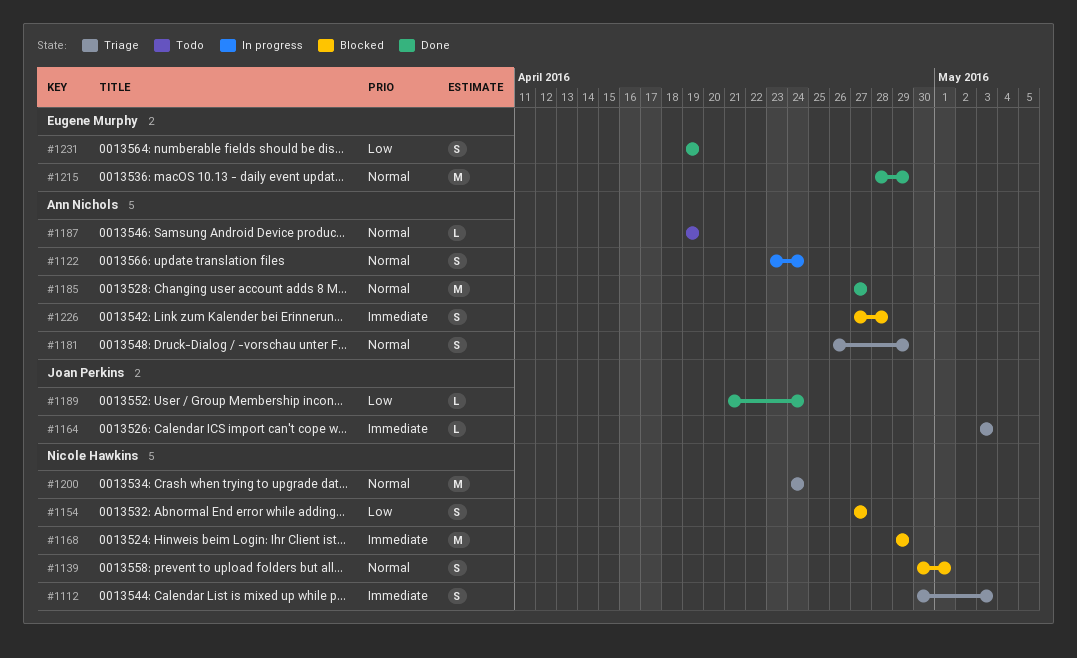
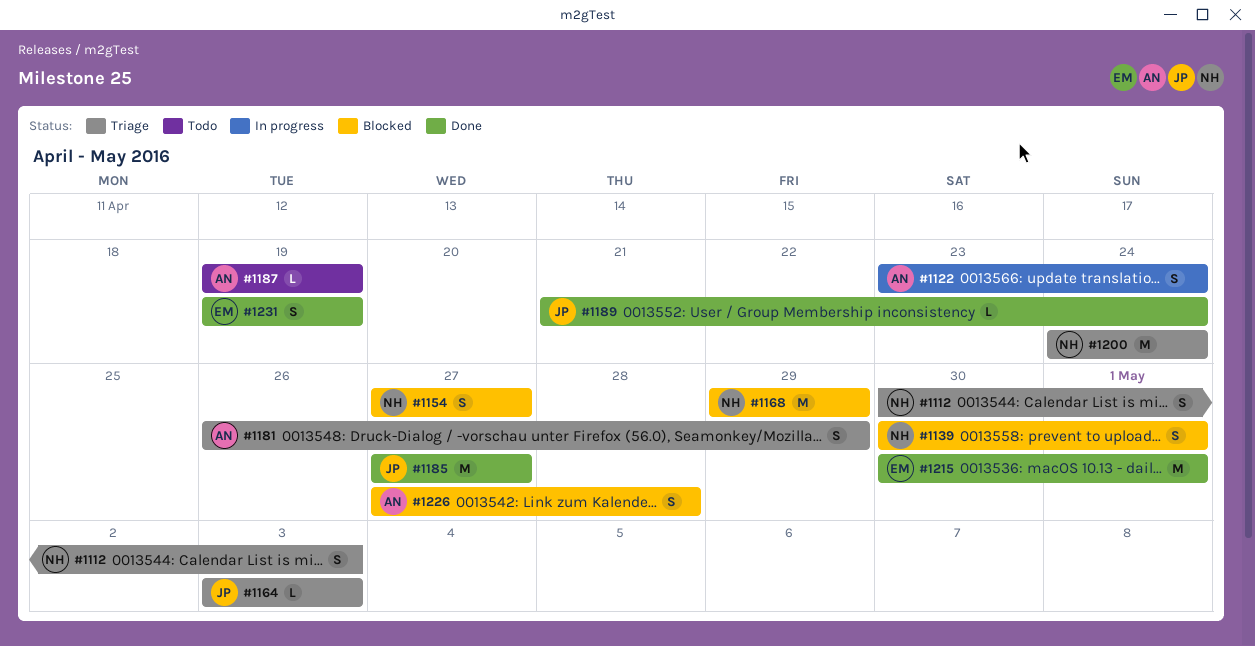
#1185, owner: Ann Nichols -> Joan Perkins
#1215, start: Apr 28 -> Apr 30
#1215, due: Apr 29 -> May 1

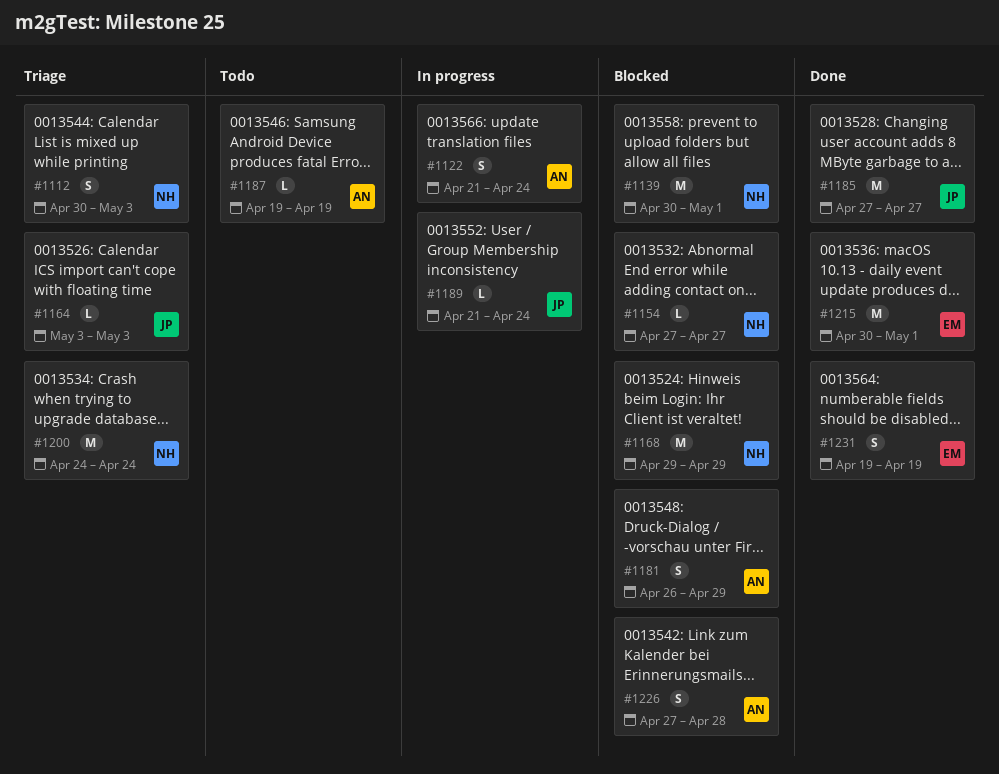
#1122, start: Apr 23 -> Apr 21
#1139, estimate: S -> M
#1154, estimate: S -> L
#1181, status: Triage -> Blocked
#1189, status: Done -> In progress

